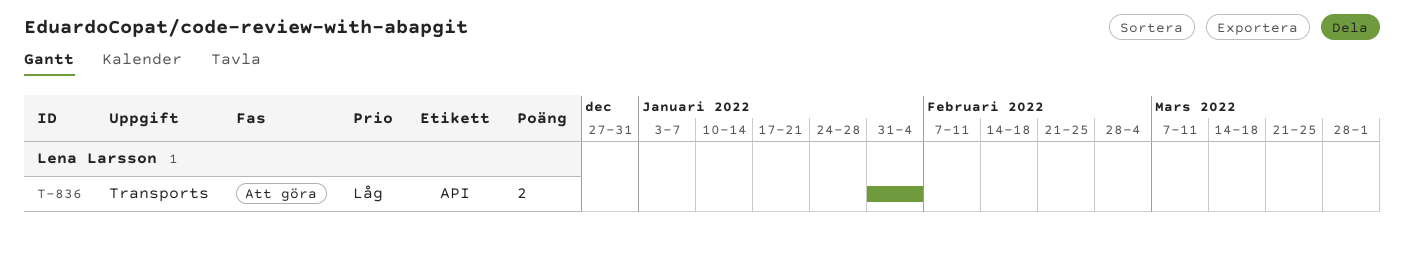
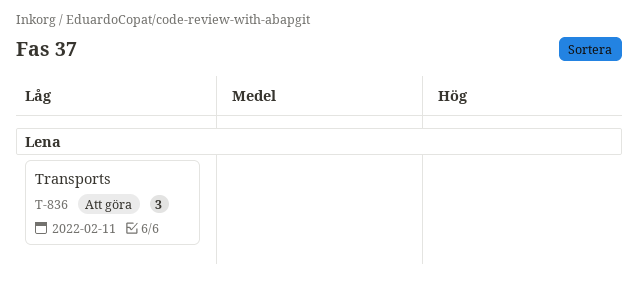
T-836, estimate: 2 -> 3
T-836, due: Feb 4 -> Feb 11

